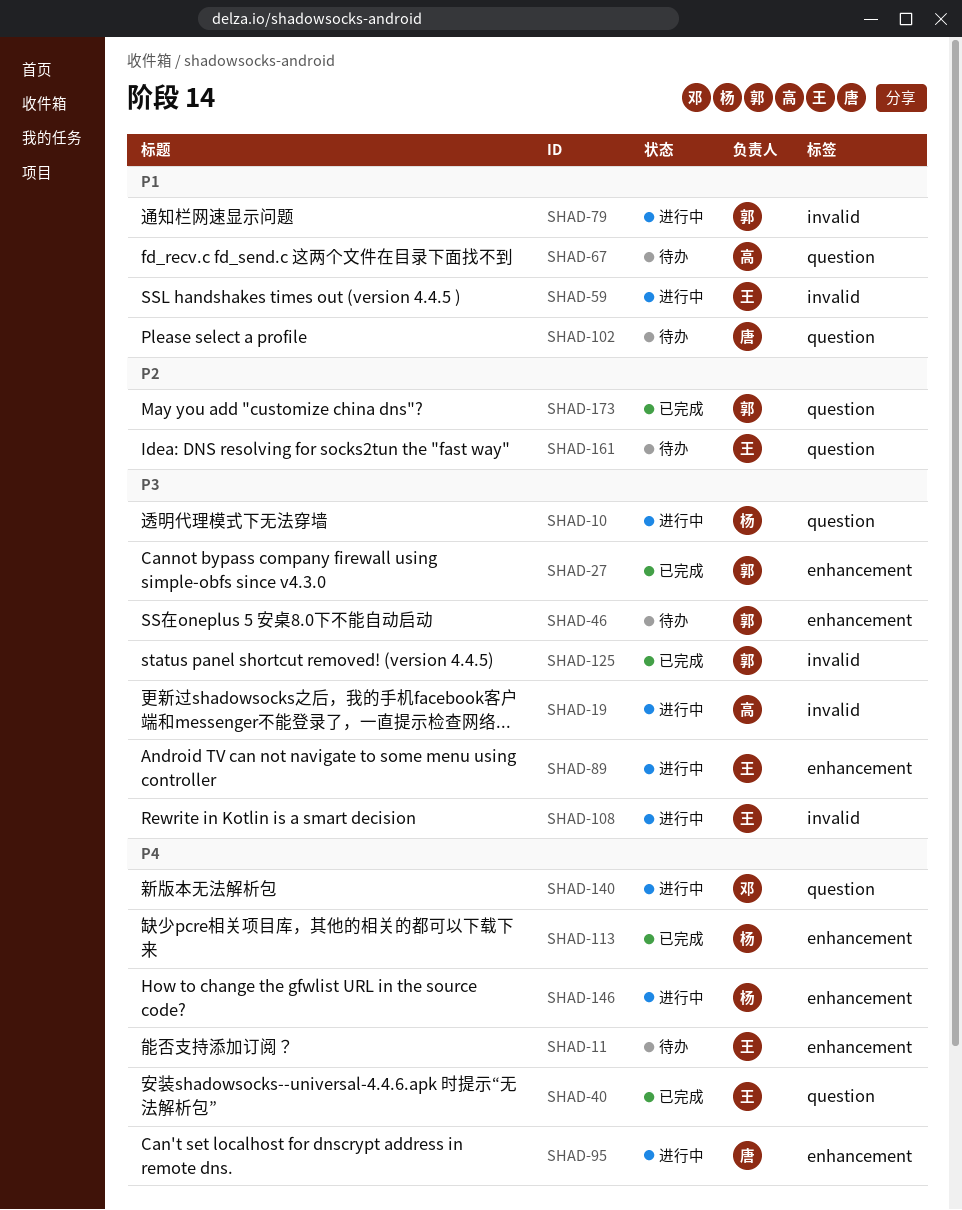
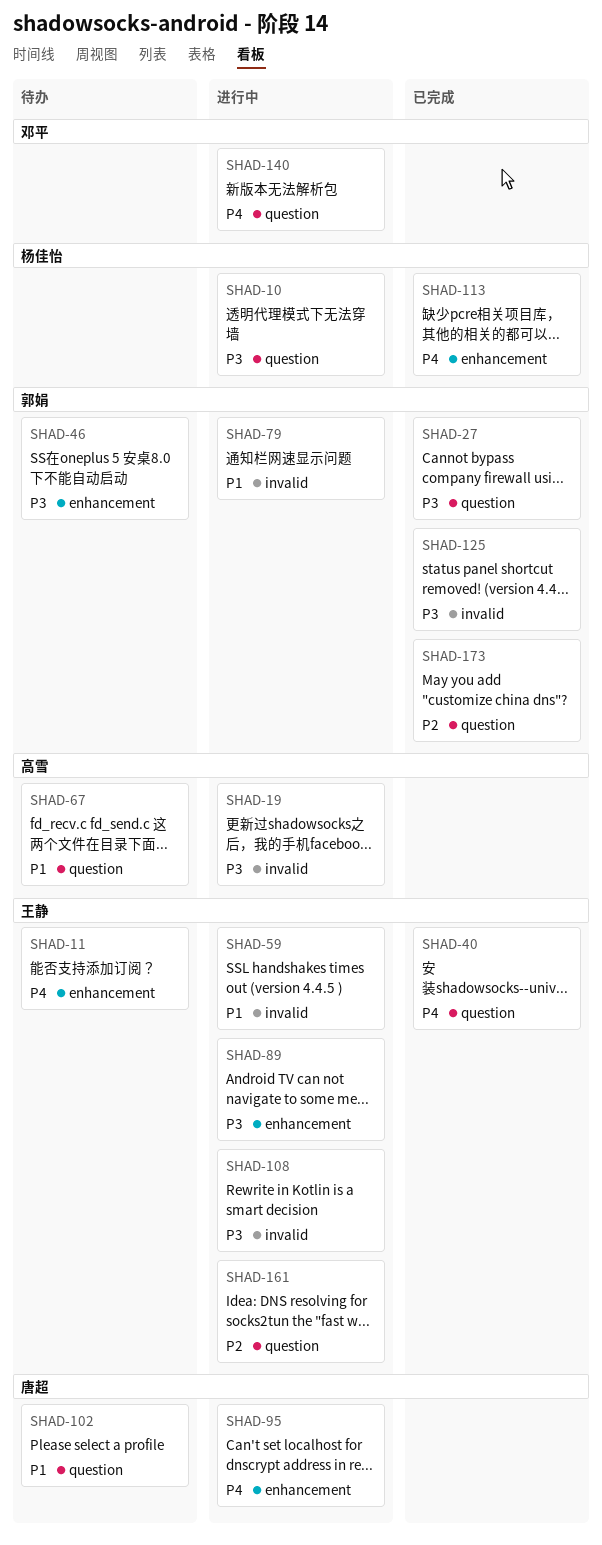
SHAD-27, label: enhancement -> question
SHAD-146: present -> none
SHAD-161, status: 待办 -> 进行中

